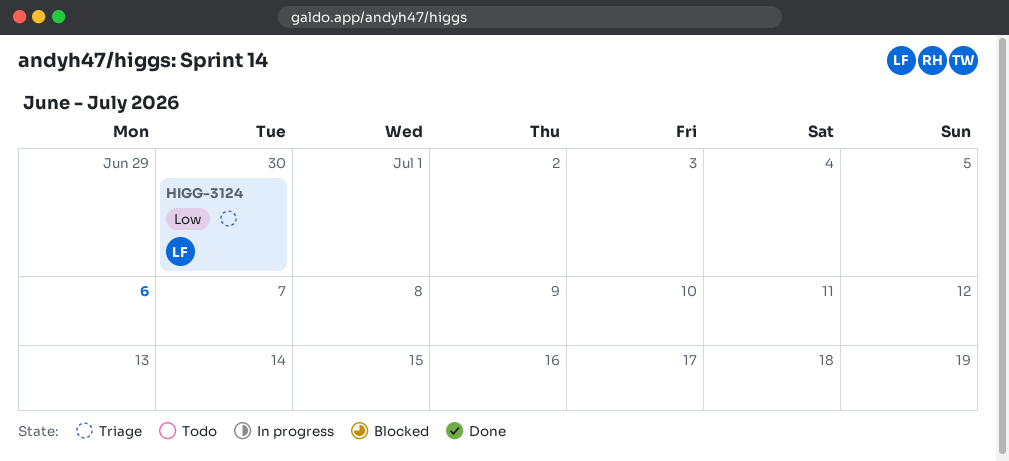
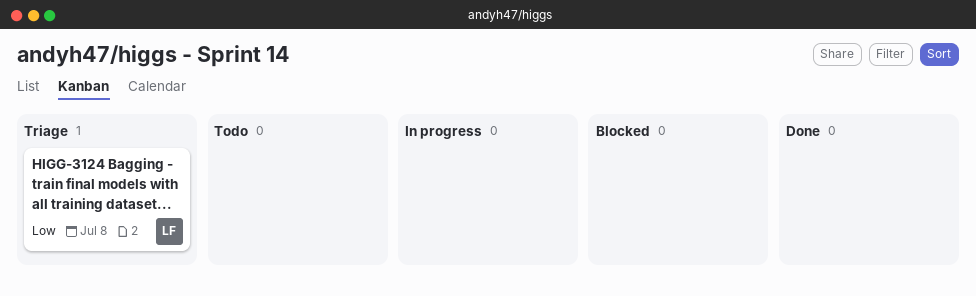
HIGG-3124, due: Jun 30 -> Jul 8

